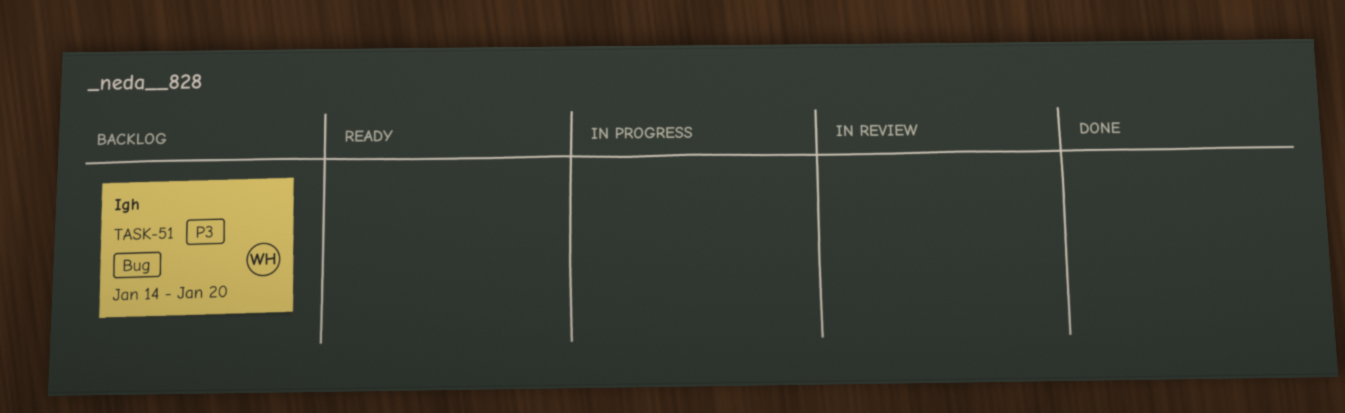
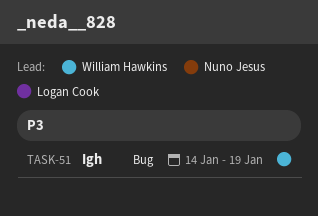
TASK-51, due: Jan 20 -> Jan 19

